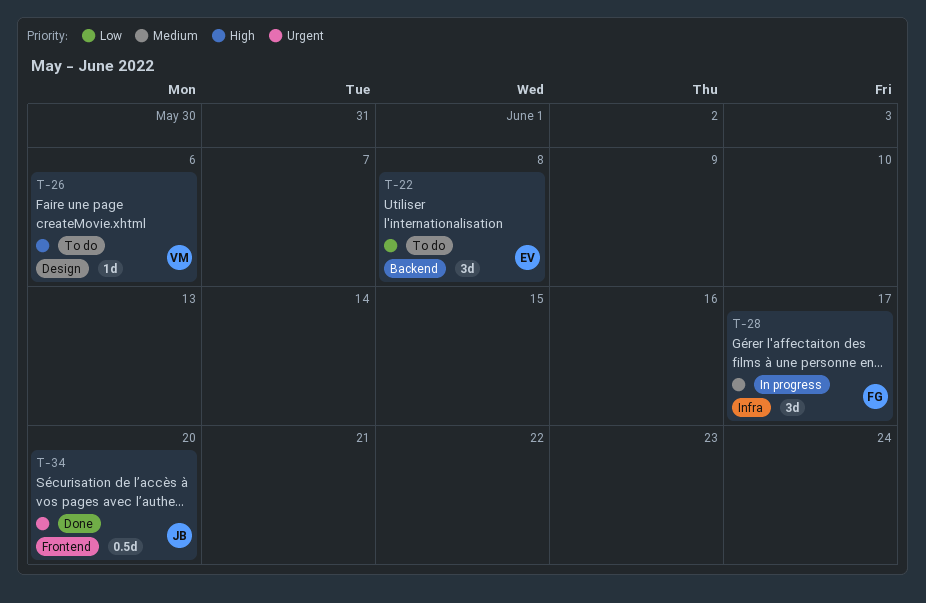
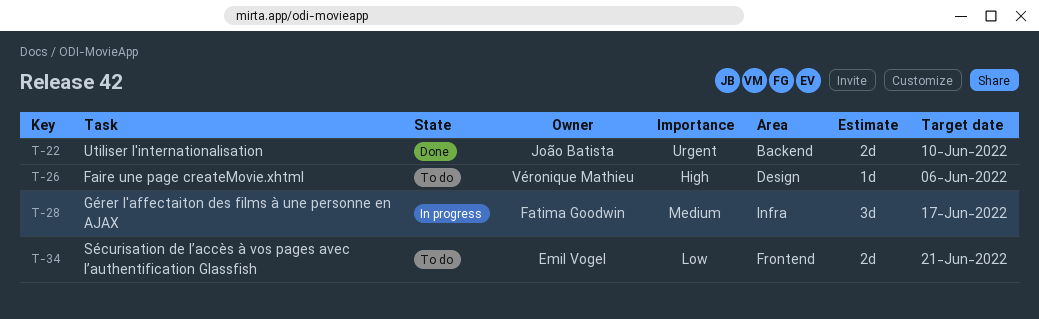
T-22, status: To do -> Done
T-22, owner: Emil Vogel -> João Batista
T-22, priority: Low -> Urgent
T-22, estimate: 3d -> 2d
T-22, due: Jun 8 -> Jun 10
T-34, status: Done -> To do
T-34, owner: João Batista -> Emil Vogel
T-34, priority: Urgent -> Low
T-34, estimate: 0.5d -> 2d
T-34, due: Jun 20 -> Jun 21

